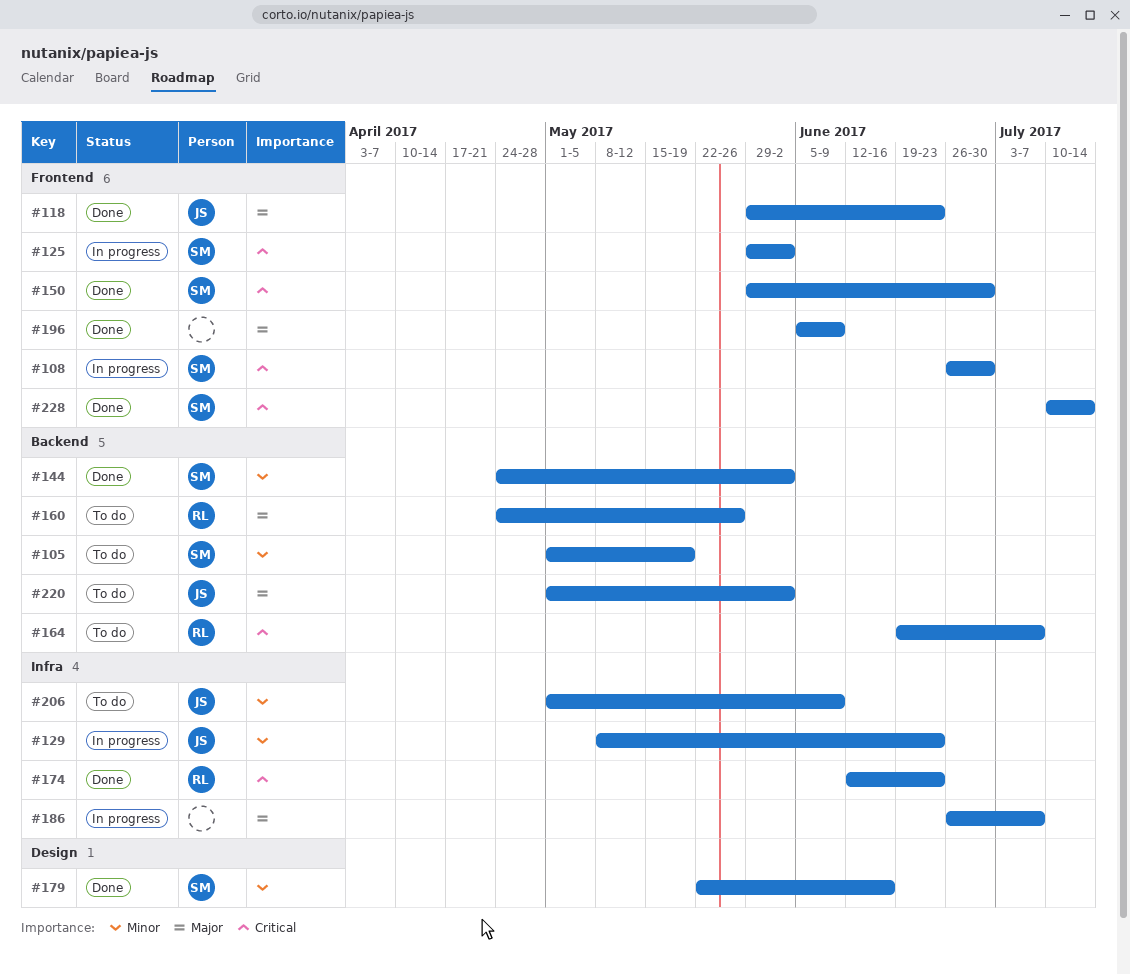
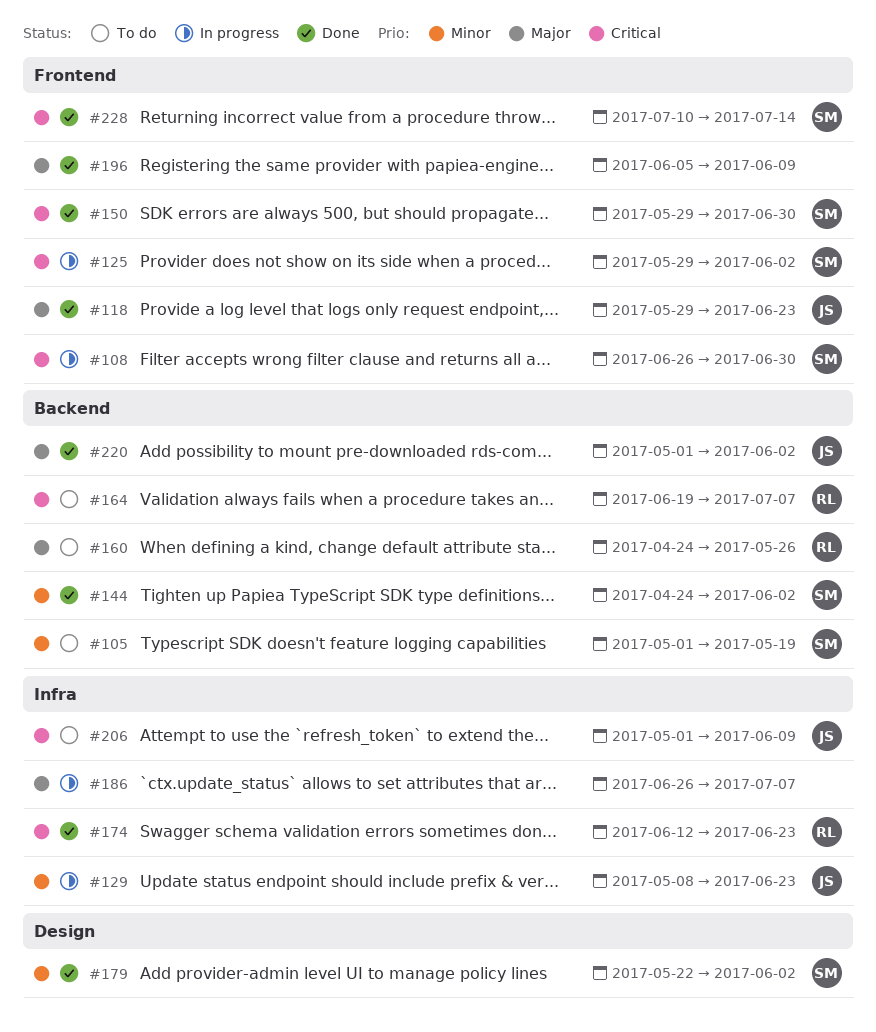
#179, due: Jun 16 -> Jun 2
#206, priority: Minor -> Critical
#220, status: To do -> Done

